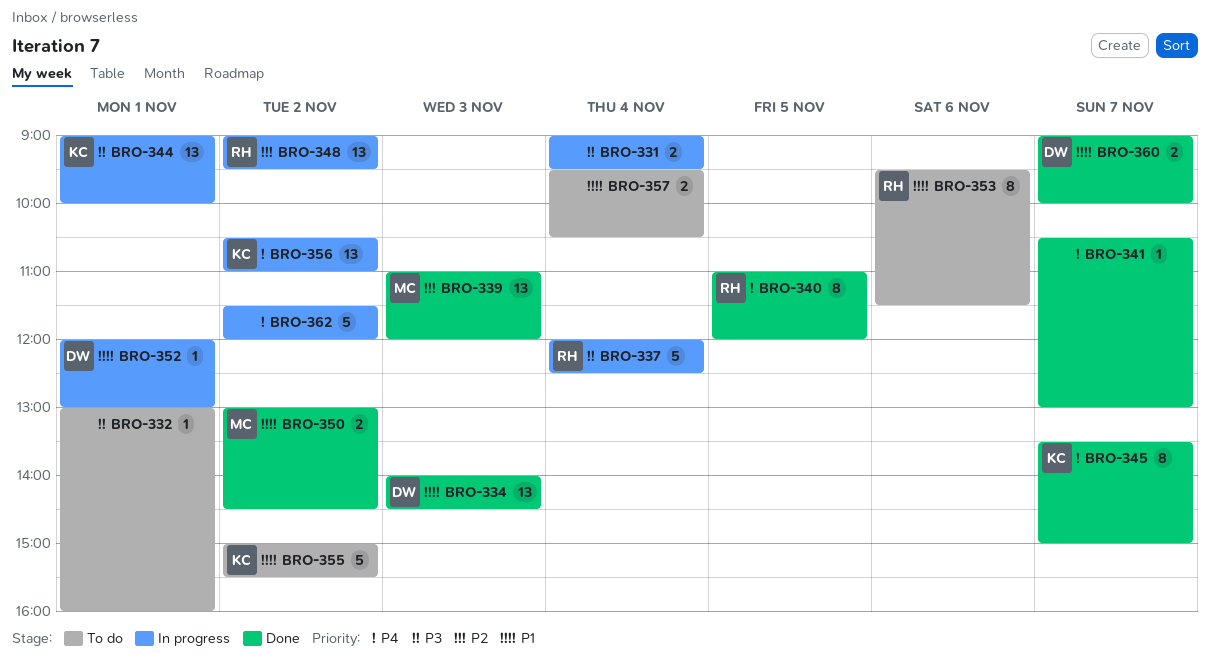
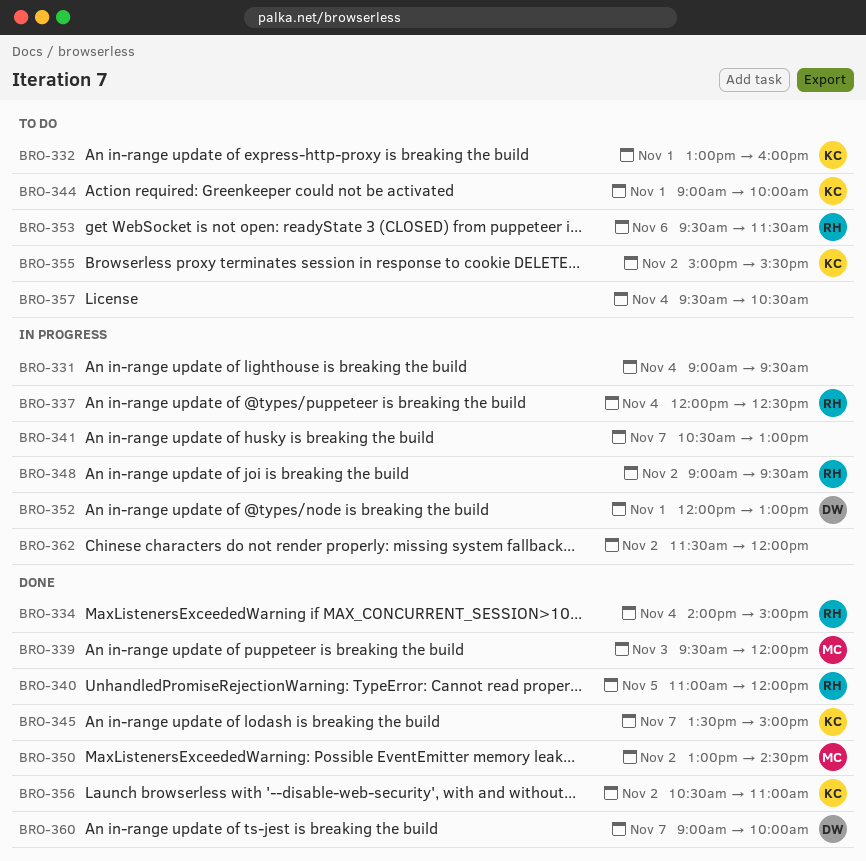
BRO-332, owner: none -> KC
BRO-334, owner: DW -> RH
BRO-334, day: Nov 3 -> Nov 4
BRO-334, ends: 14:30 -> 15:00
BRO-339, begins: 11:00 -> 09:30
BRO-341, status: Done -> In progress
BRO-344, status: In progress -> To do
BRO-356, status: In progress -> Done

